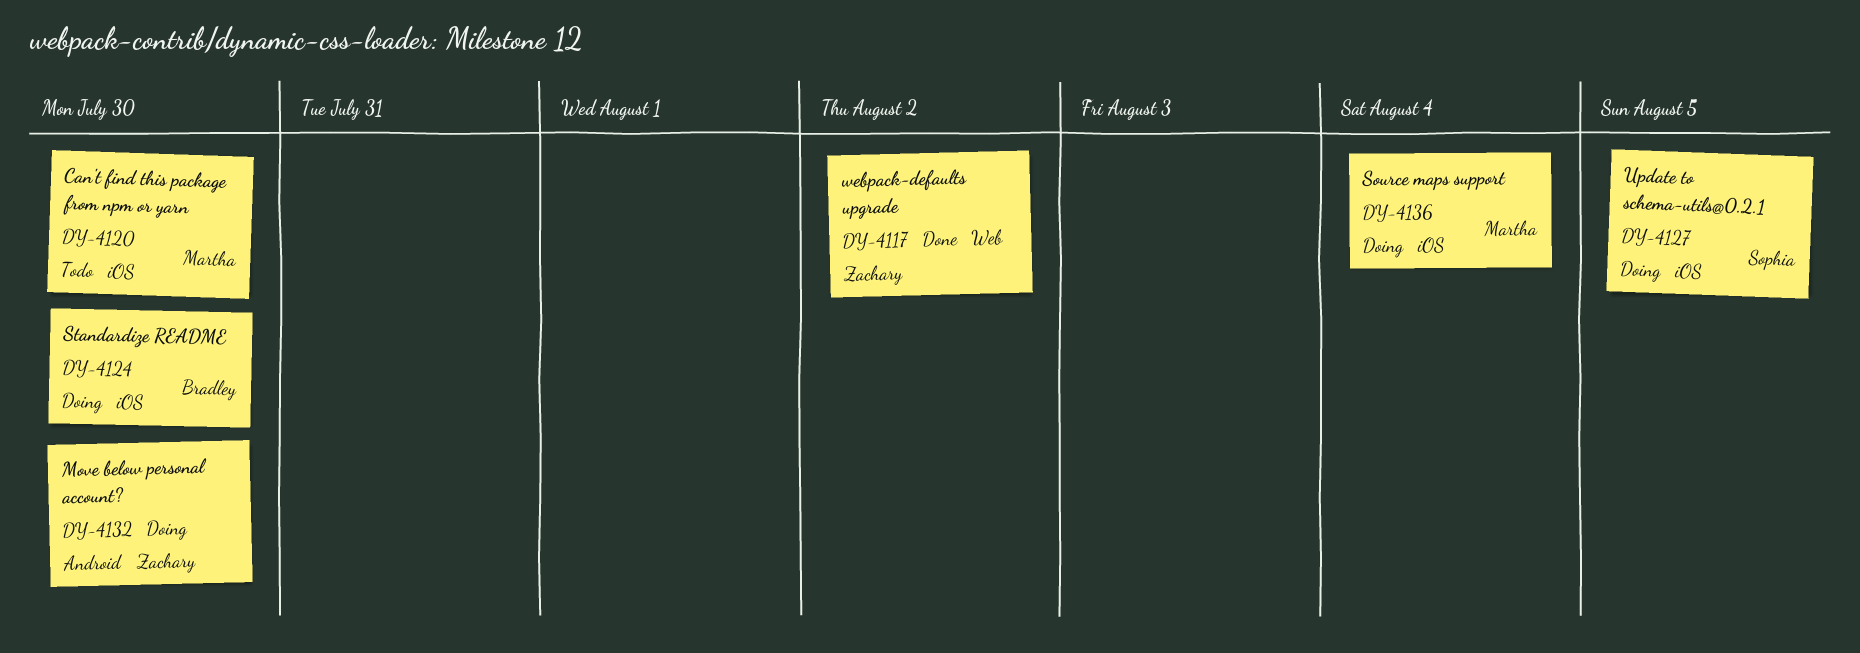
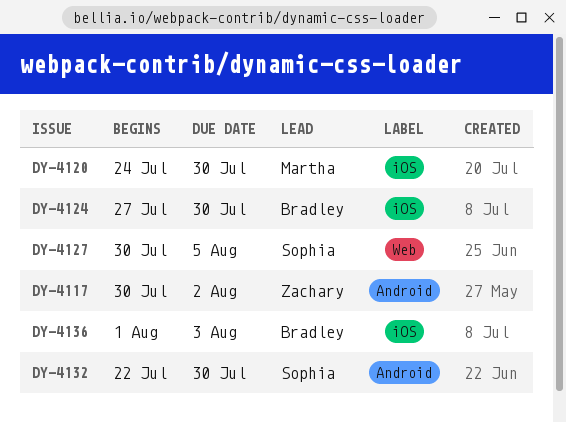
DY-4117, label: Web -> Android
DY-4127, label: iOS -> Web
DY-4132, owner: Zachary -> Sophia
DY-4136, owner: Martha -> Bradley
DY-4136, due: Aug 4 -> Aug 3

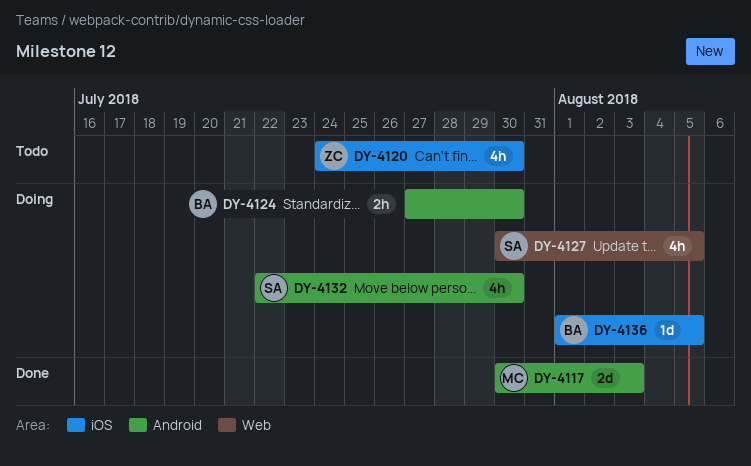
DY-4117, owner: Zachary -> Martha
DY-4117, due: Aug 2 -> Aug 3
DY-4120, owner: Martha -> Zachary
DY-4124, label: iOS -> Android
DY-4136, due: Aug 3 -> Aug 5

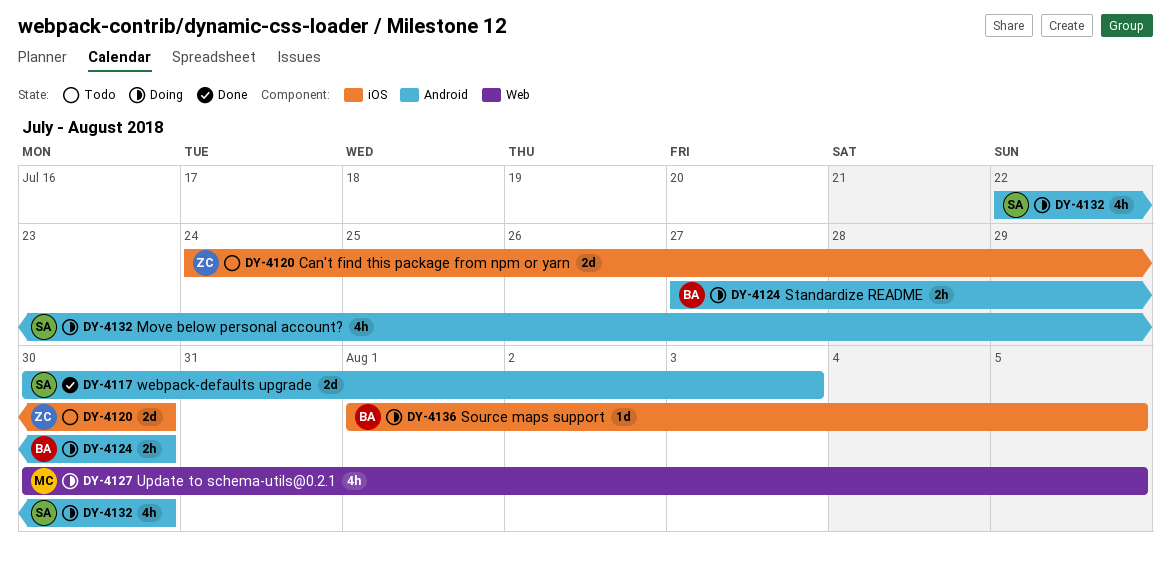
DY-4117, owner: MC -> SA
DY-4120, estimate: 4h -> 2d
DY-4127, owner: SA -> MC

